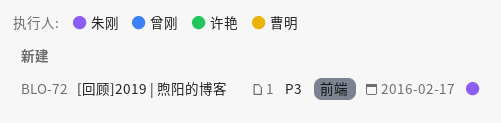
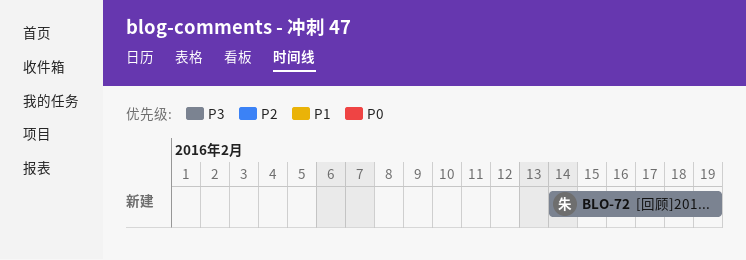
BLO-72, due: Feb 17 -> Feb 19

